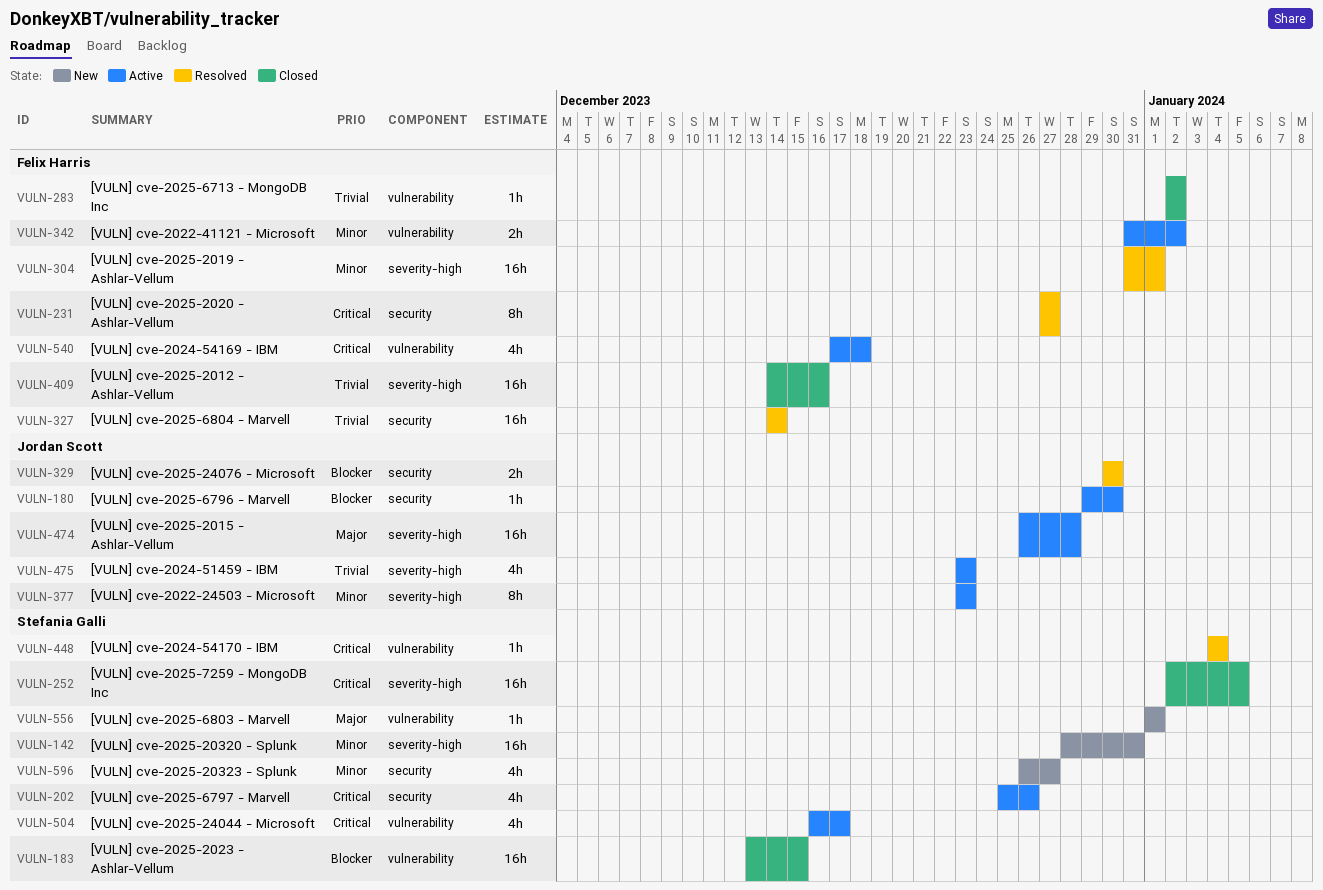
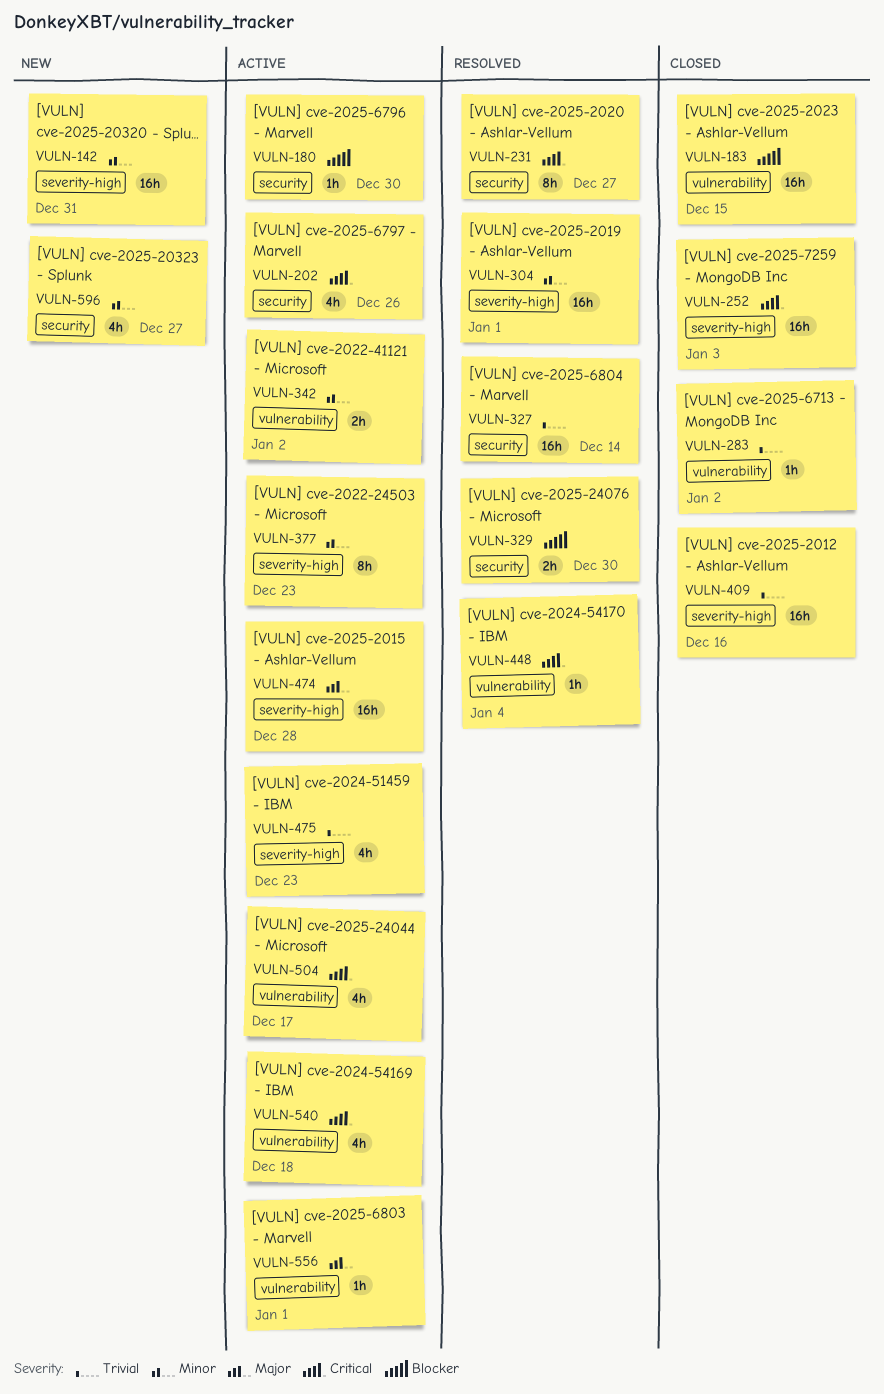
VULN-252, due: Jan 5 -> Jan 3
VULN-556, status: New -> Active

